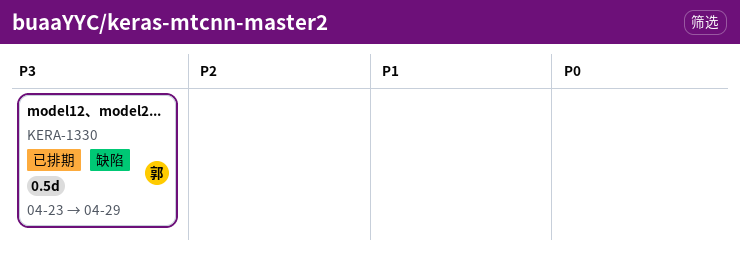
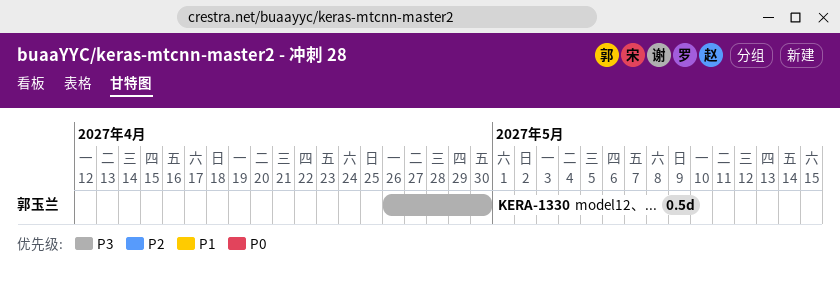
KERA-1330, start: Apr 23 -> Apr 26
KERA-1330, due: Apr 29 -> Apr 30

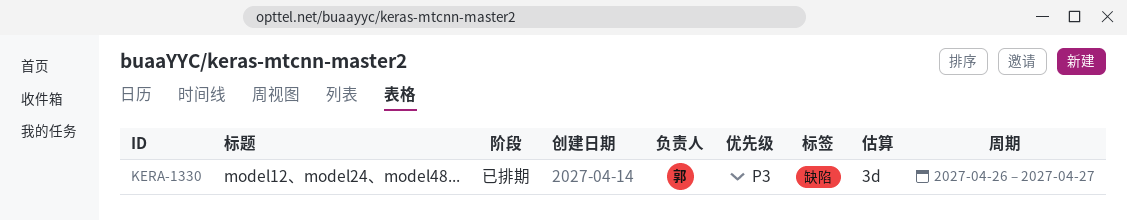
KERA-1330, estimate: 0.5d -> 3d
KERA-1330, due: Apr 30 -> Apr 27

